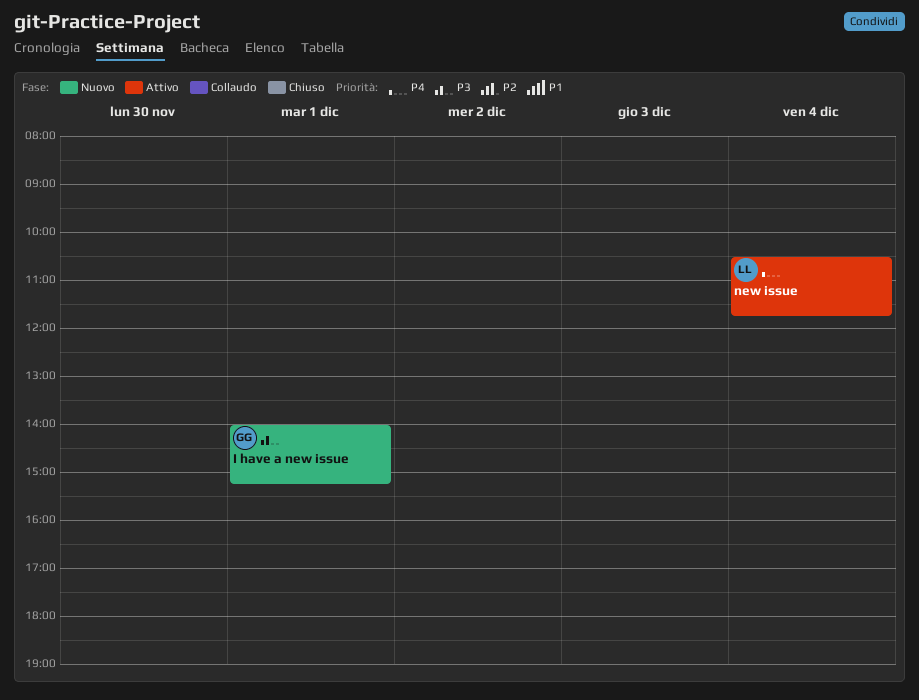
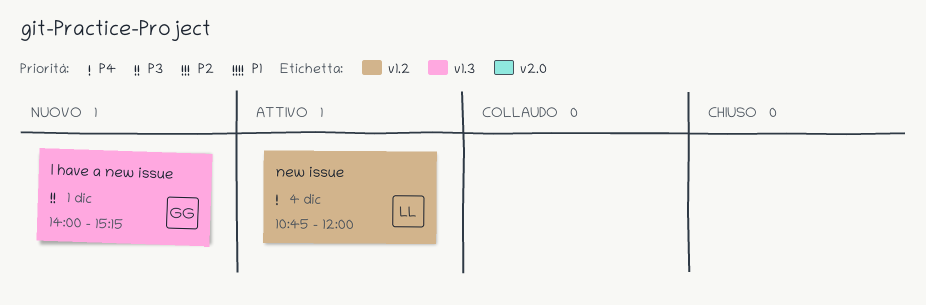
new issue, begins: 10:30 -> 10:45
new issue, ends: 11:45 -> 12:00

